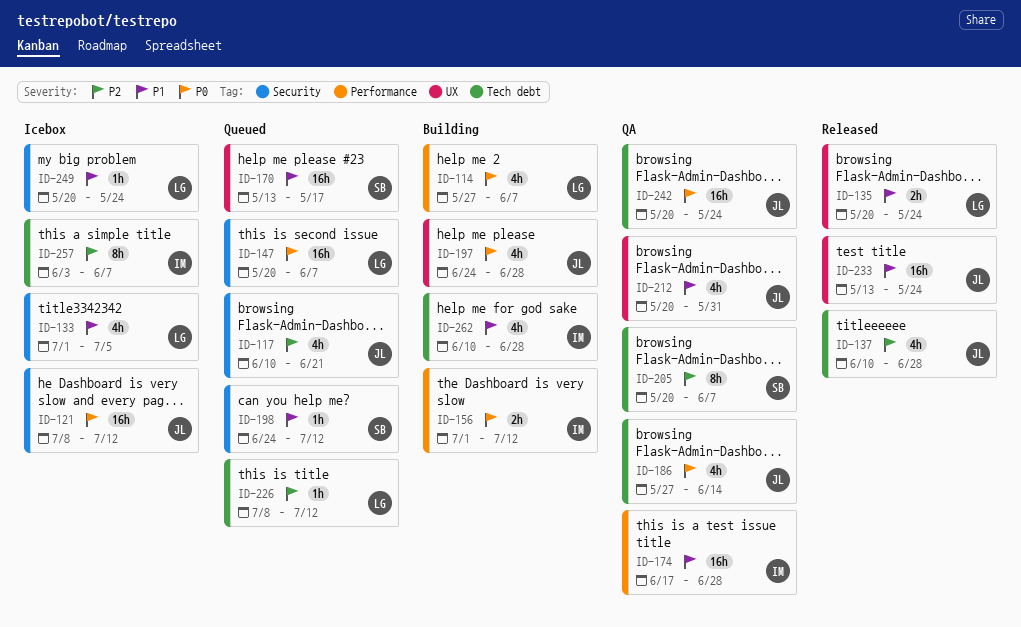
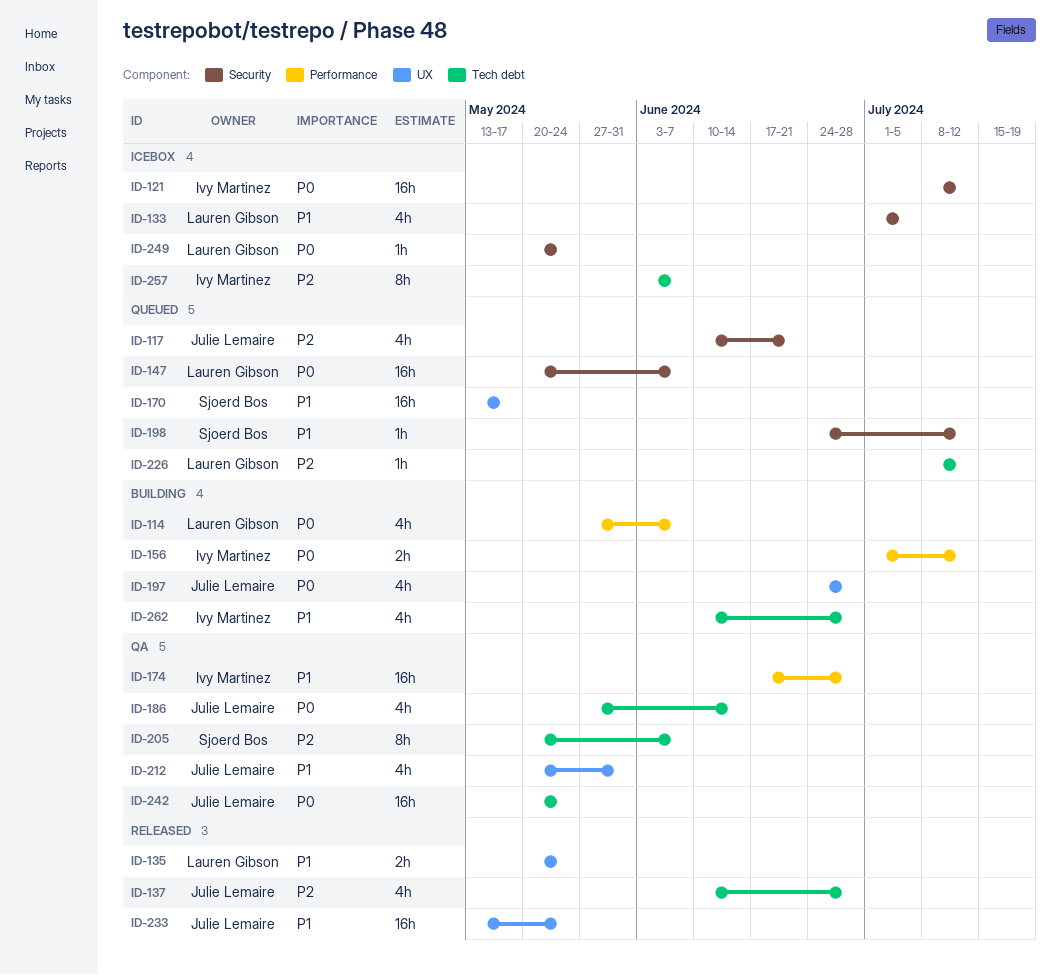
ID-121, owner: Julie Lemaire -> Ivy Martinez
ID-249, priority: P1 -> P0

